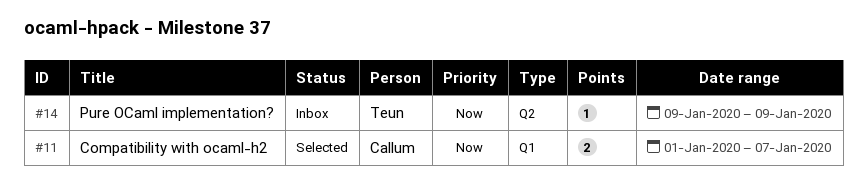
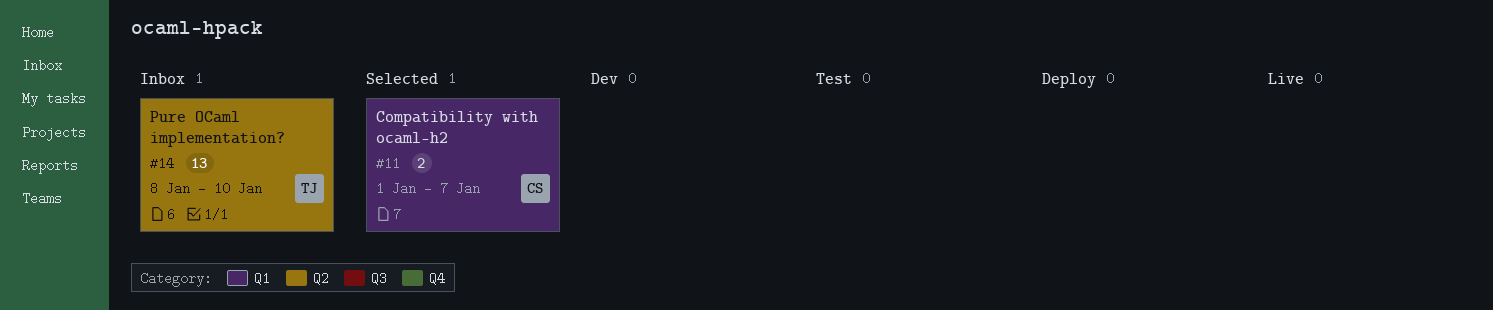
#14, estimate: 1 -> 13
#14, start: Jan 9 -> Jan 8
#14, due: Jan 9 -> Jan 10

